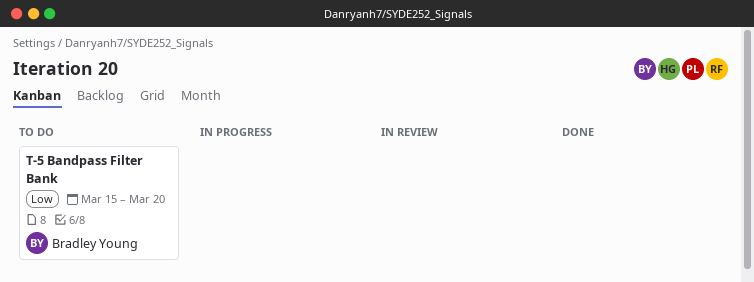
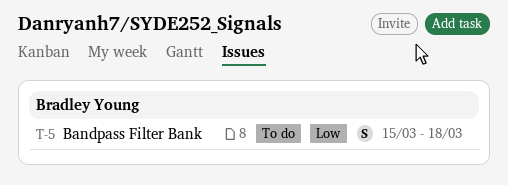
T-5, due: Mar 20 -> Mar 18

